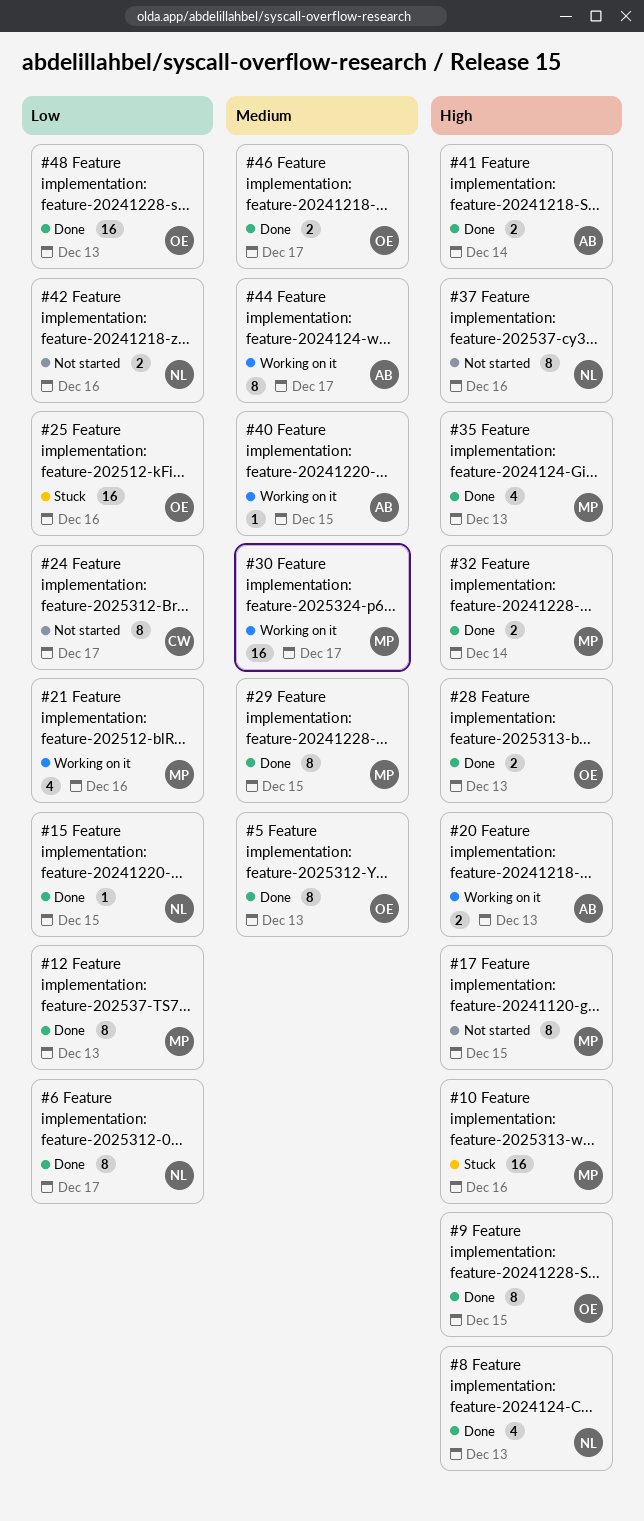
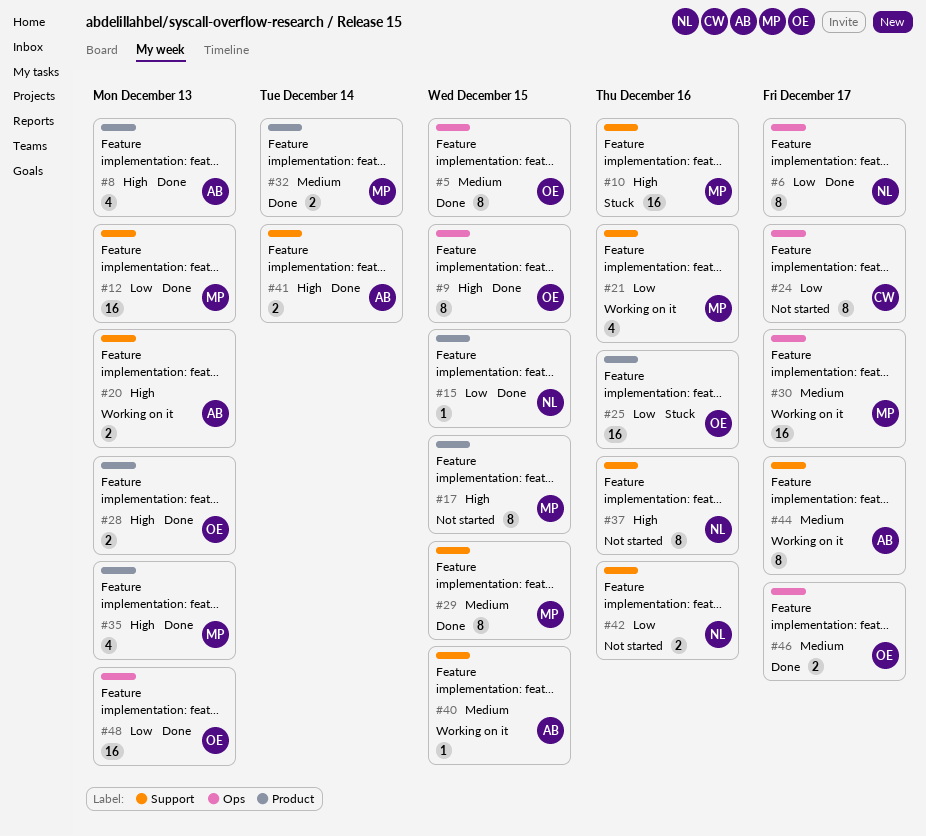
#5, due: Dec 13 -> Dec 15
#8, owner: NL -> AB
#12, estimate: 8 -> 16
#32, priority: High -> Medium

